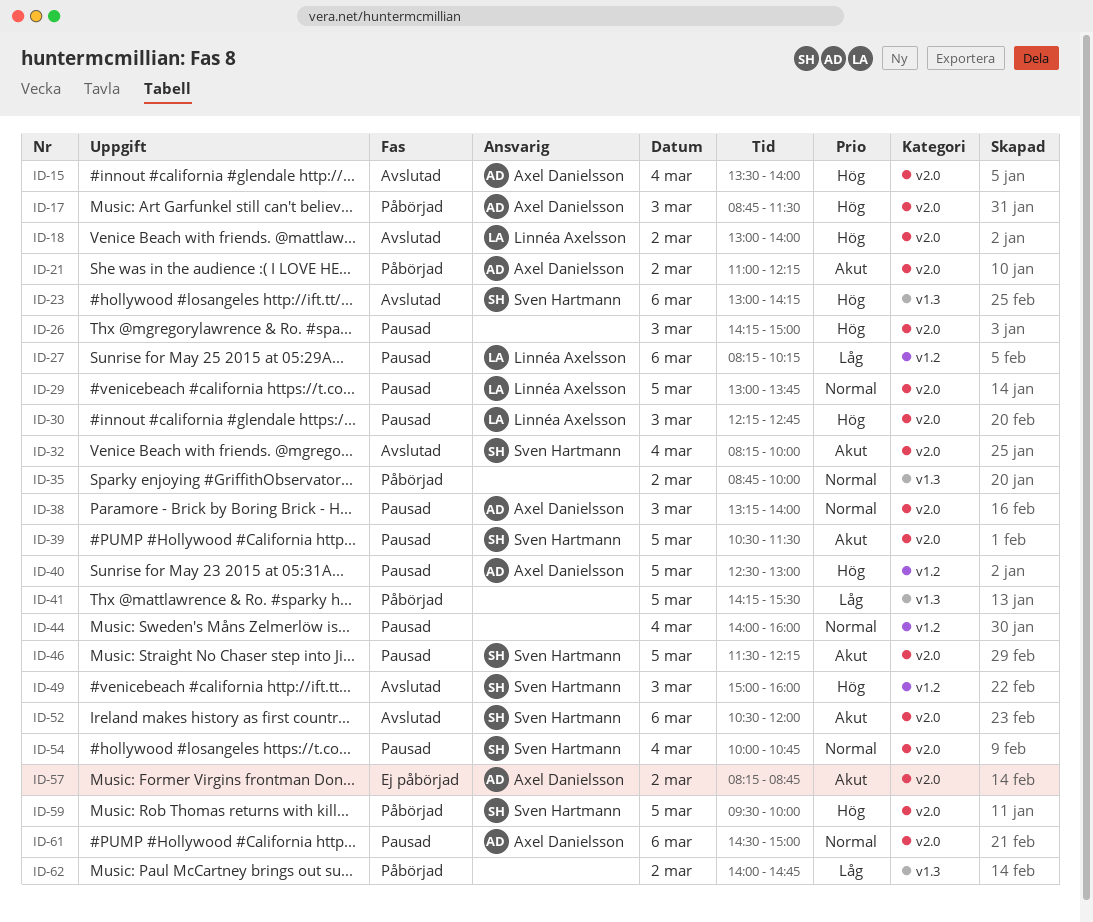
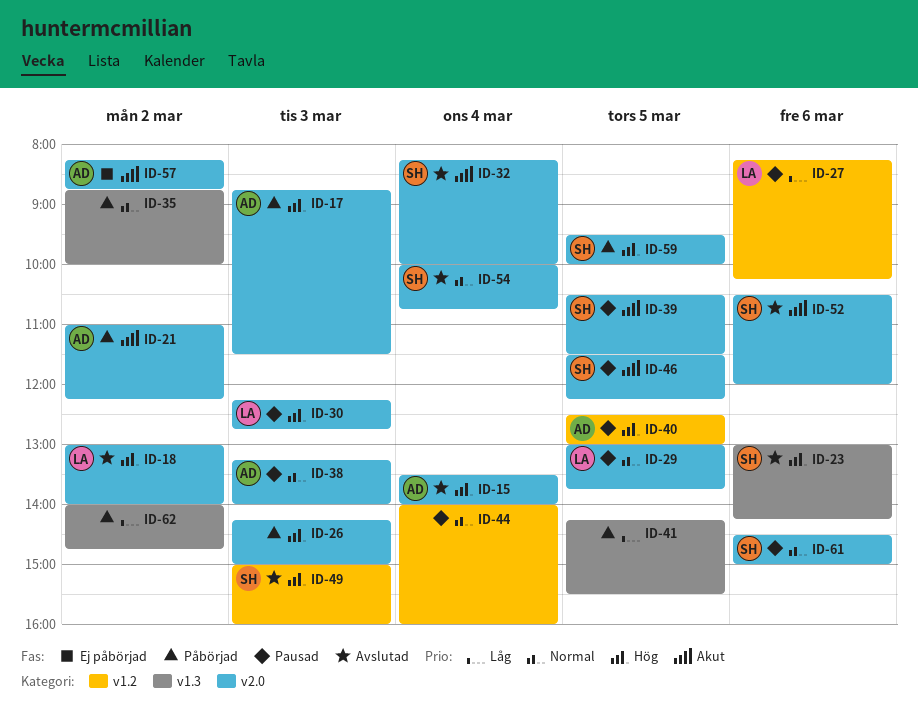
ID-26, status: Pausad -> Påbörjad
ID-54, status: Pausad -> Avslutad
ID-61, owner: Axel Danielsson -> Sven Hartmann

